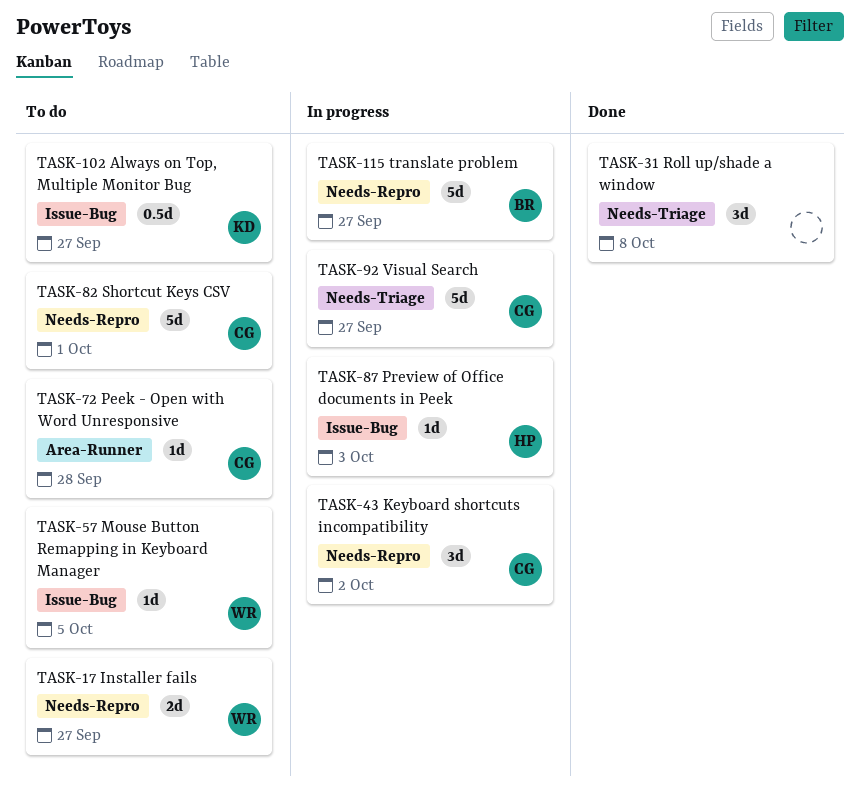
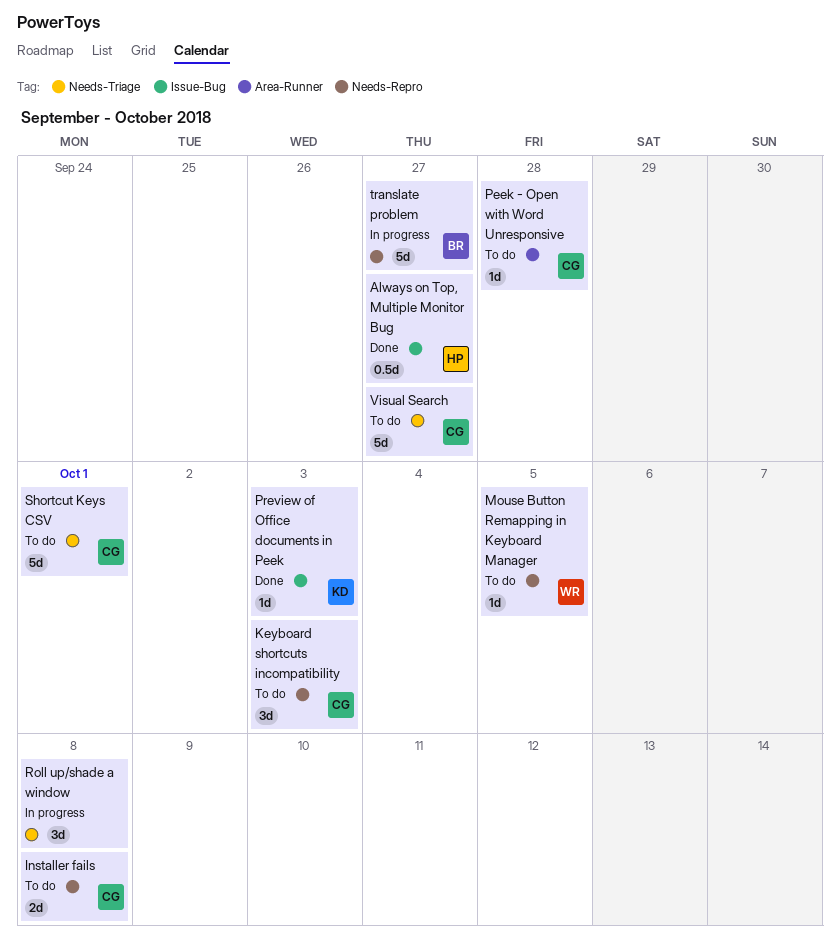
Always on Top, Multiple Monitor Bug, status: To do -> Done
Always on Top, Multiple Monitor Bug, owner: KD -> HP
Installer fails, owner: WR -> CG
Installer fails, due: Sep 27 -> Oct 8
Keyboard shortcuts incompatibility, status: In progress -> To do
Keyboard shortcuts incompatibility, due: Oct 2 -> Oct 3
Mouse Button Remapping in Keyboard Manager, label: Issue-Bug -> Needs-Repro
Preview of Office documents in Peek, status: In progress -> Done
Preview of Office documents in Peek, owner: HP -> KD
Roll up/shade a window, status: Done -> In progress
Shortcut Keys CSV, label: Needs-Repro -> Needs-Triage
Visual Search, status: In progress -> To do

